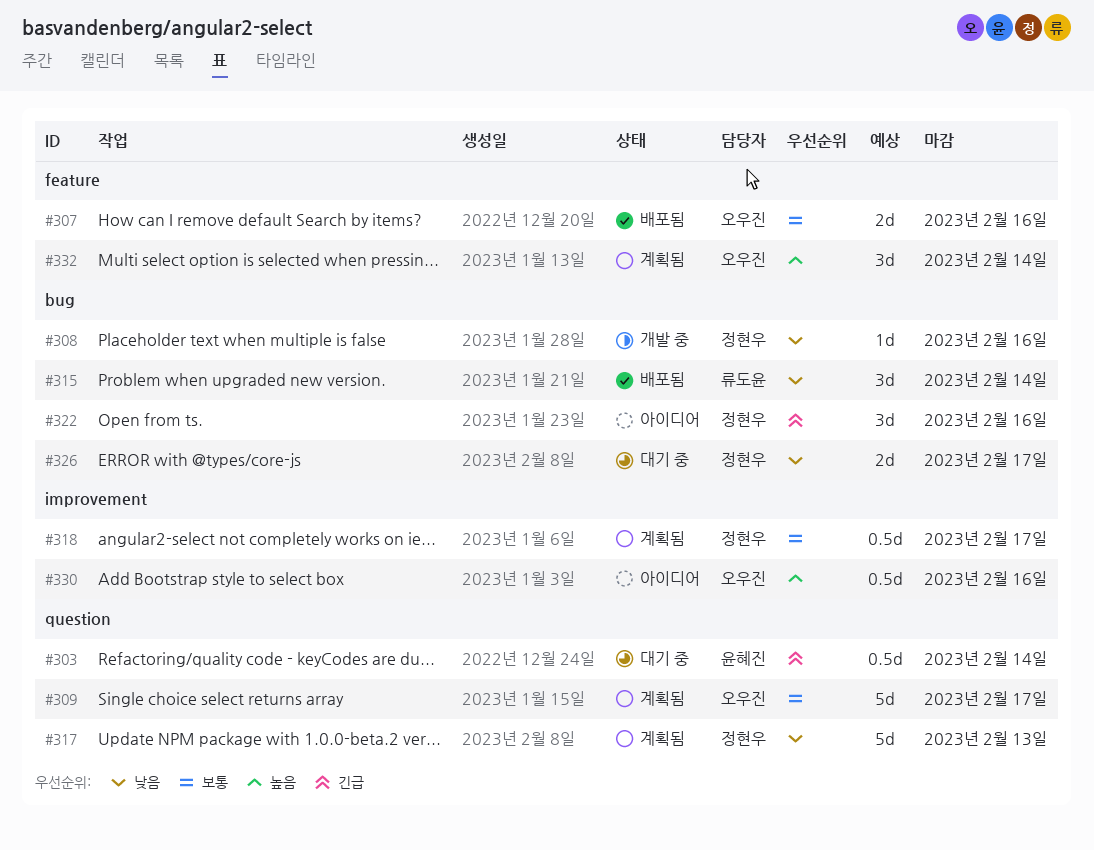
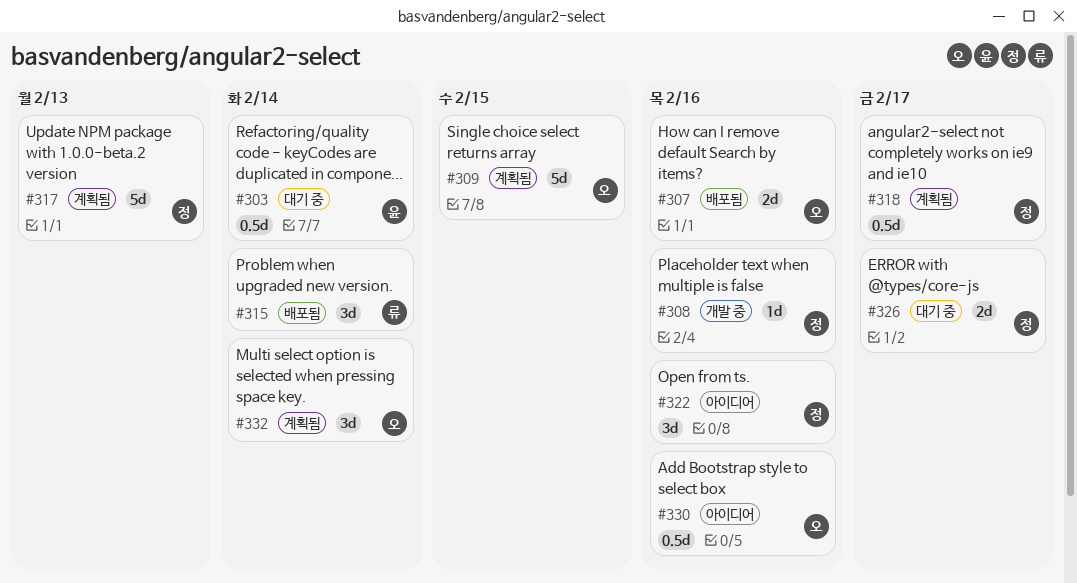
#309, due: Feb 17 -> Feb 15

